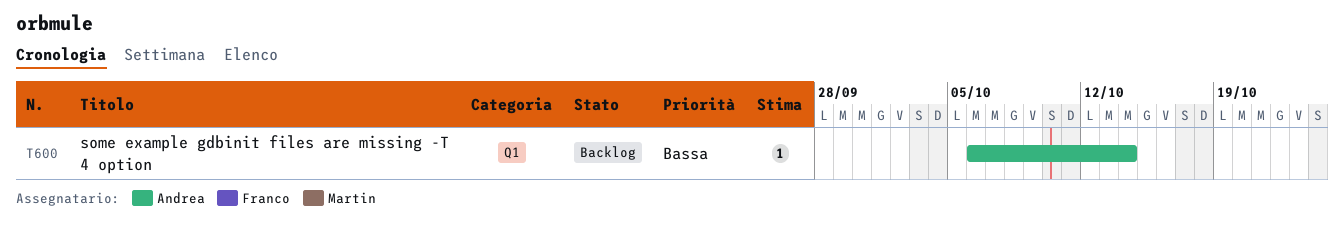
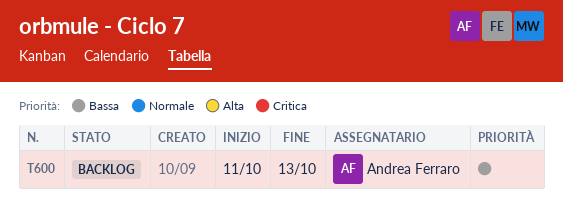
T600, start: Oct 6 -> Oct 11
T600, due: Oct 14 -> Oct 13

